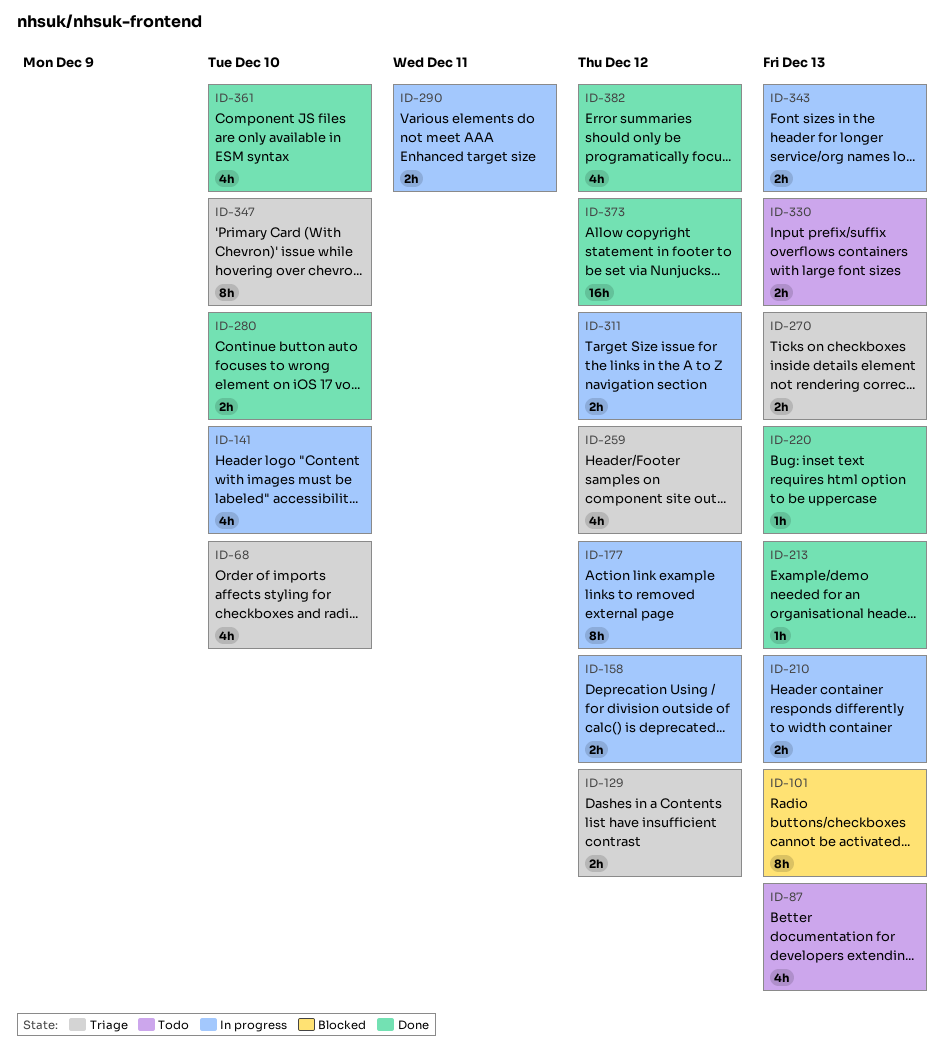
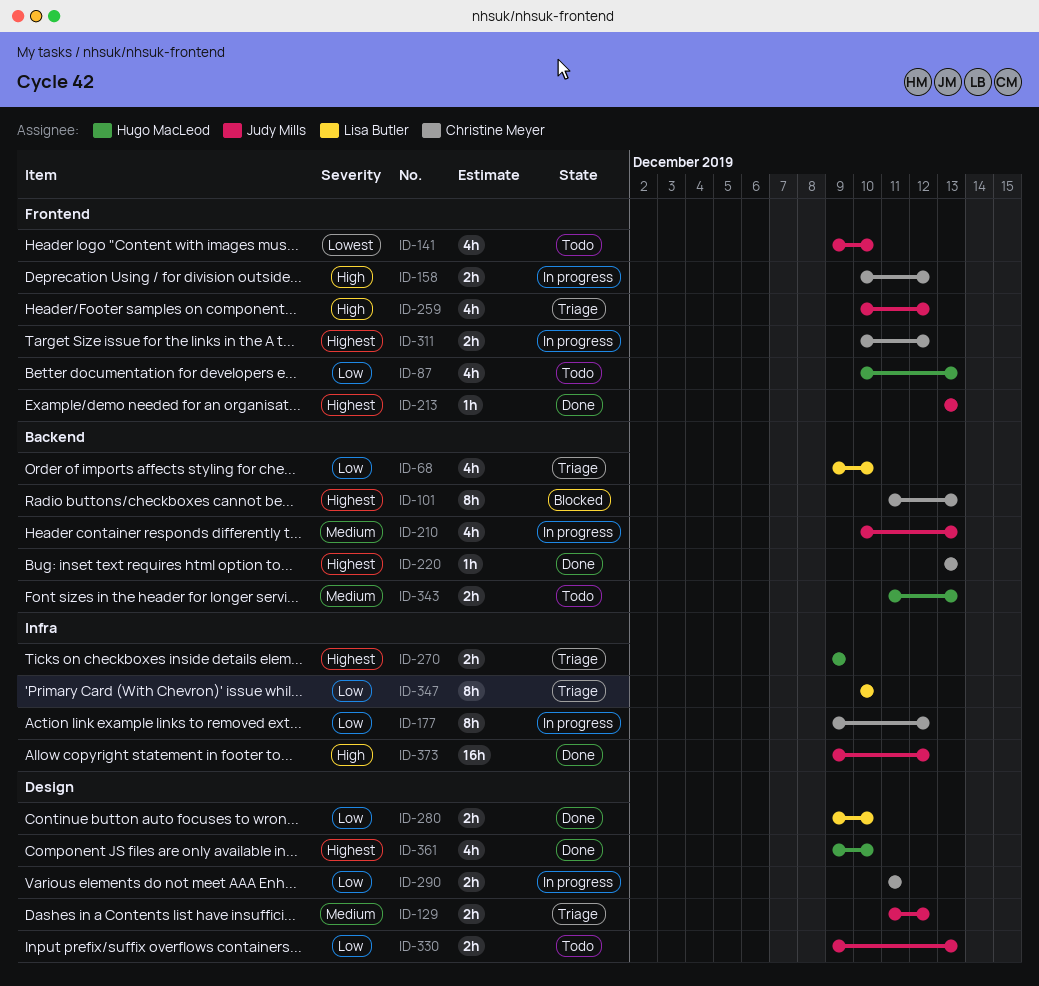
ID-141, status: In progress -> Todo
ID-210, estimate: 2h -> 4h
ID-270, due: Dec 13 -> Dec 9
ID-343, status: In progress -> Todo
ID-382: present -> none

